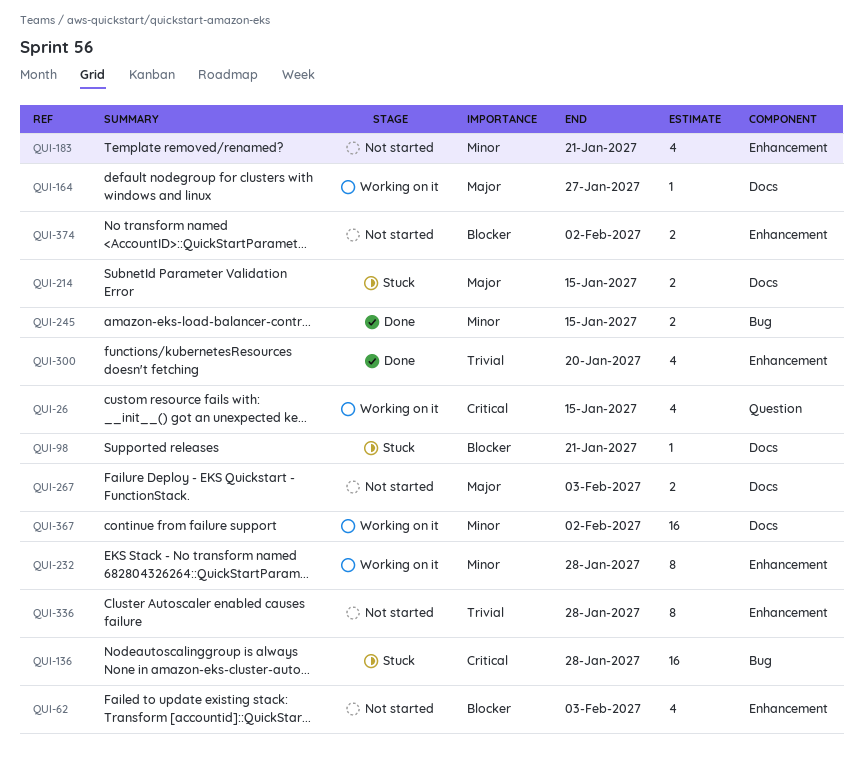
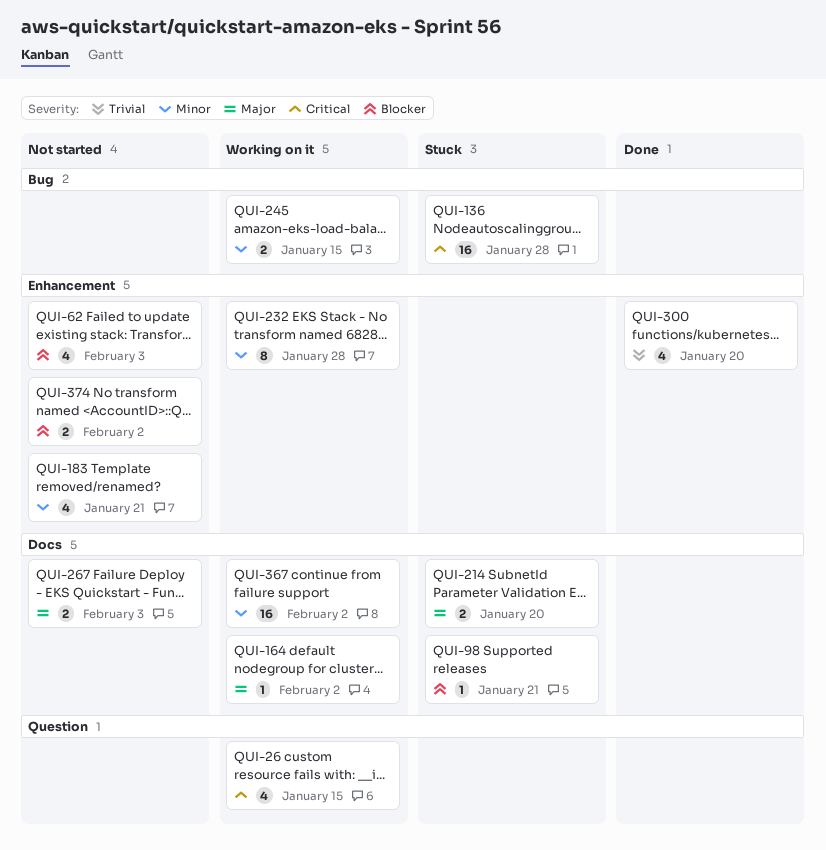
QUI-164, due: Jan 27 -> Feb 2
QUI-214, due: Jan 15 -> Jan 20
QUI-245, status: Done -> Working on it
QUI-336: present -> none

